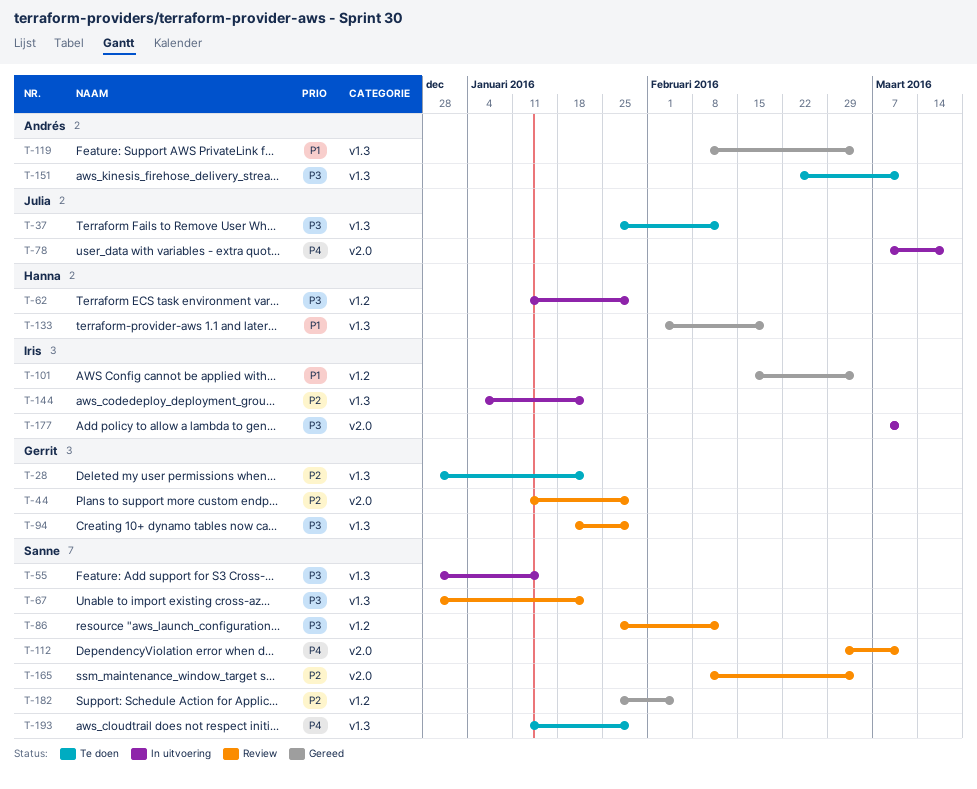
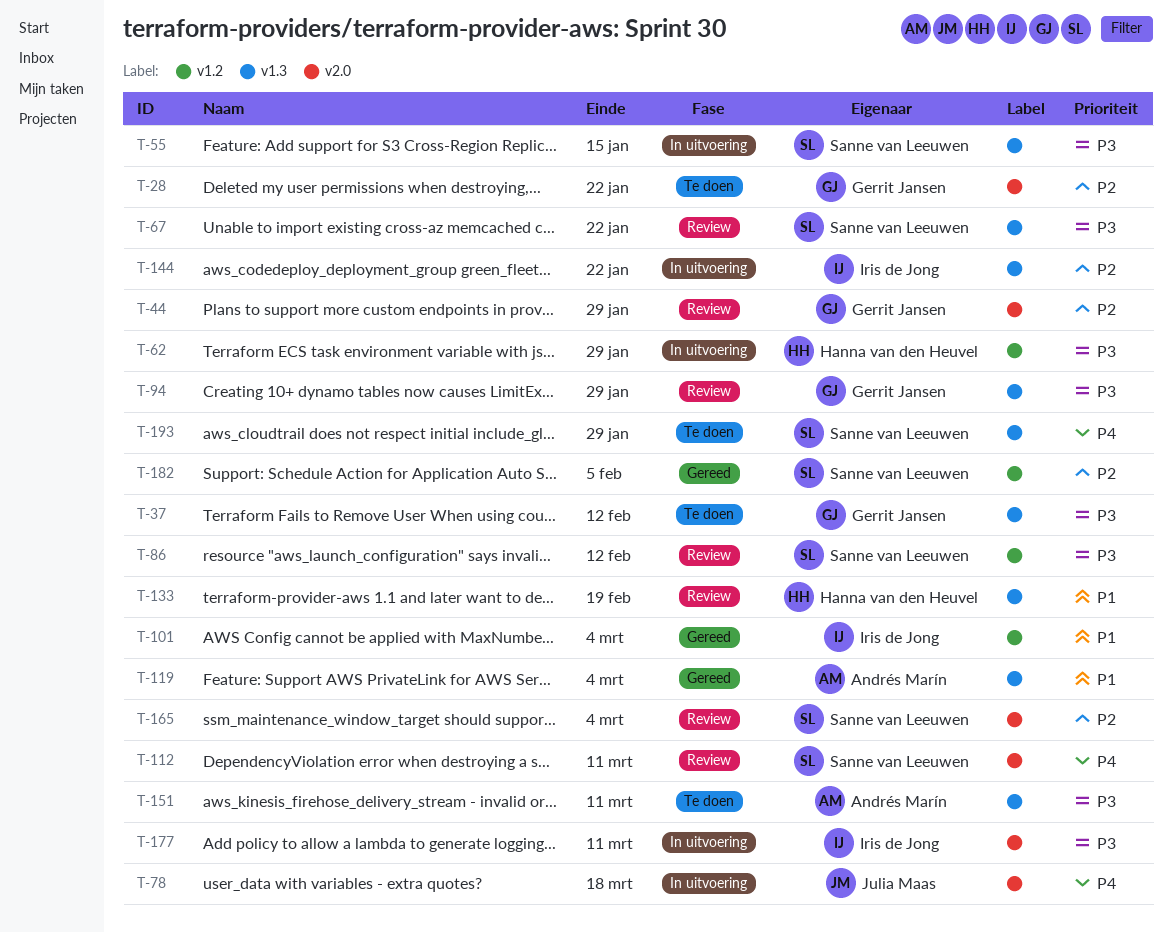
T-28, label: v1.3 -> v2.0
T-37, owner: Julia Maas -> Gerrit Jansen
T-133, status: Gereed -> Review

